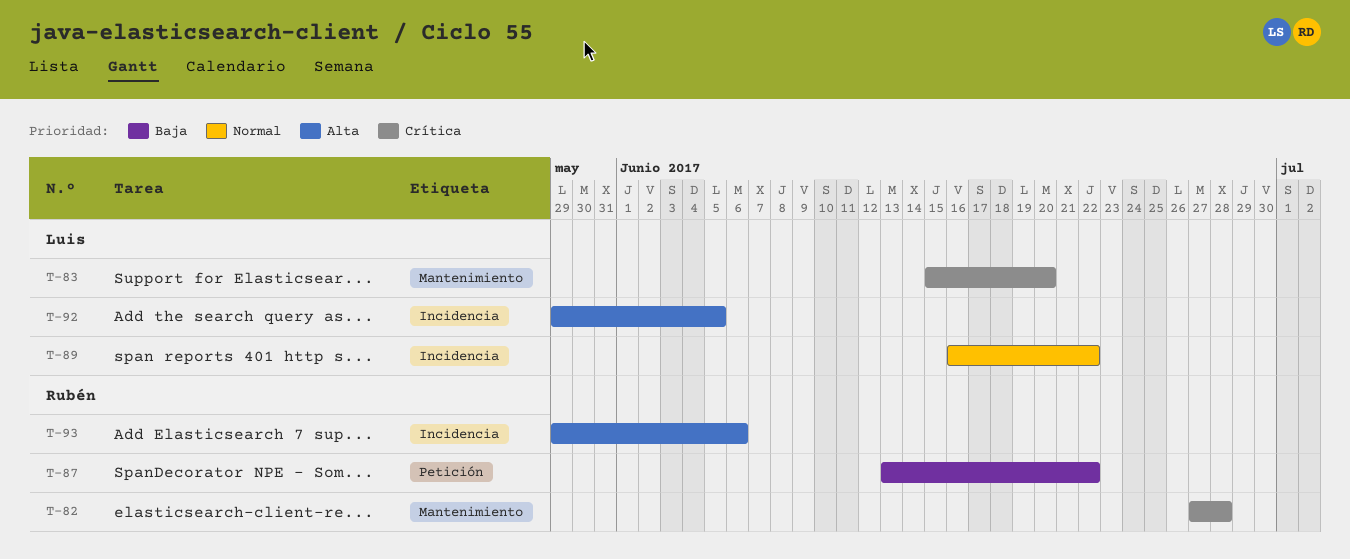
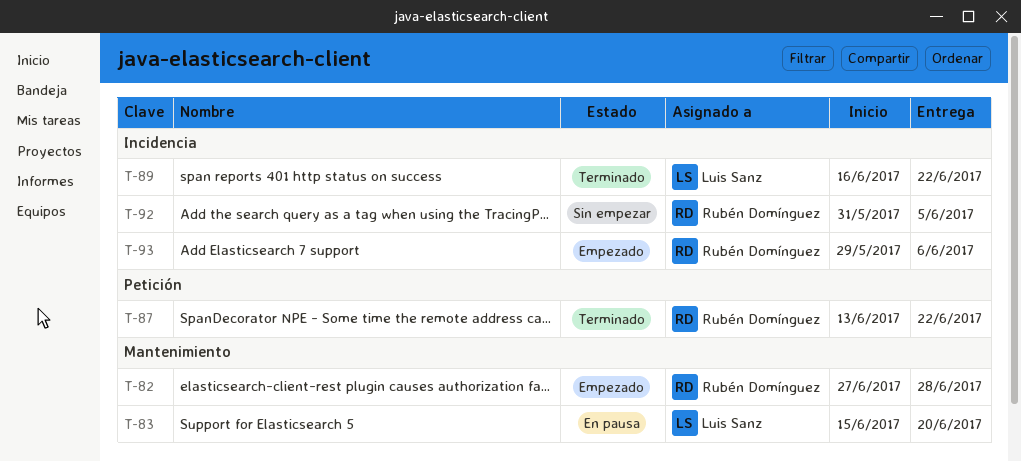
T-92, owner: Luis Sanz -> Rubén Domínguez
T-92, start: May 29 -> May 31

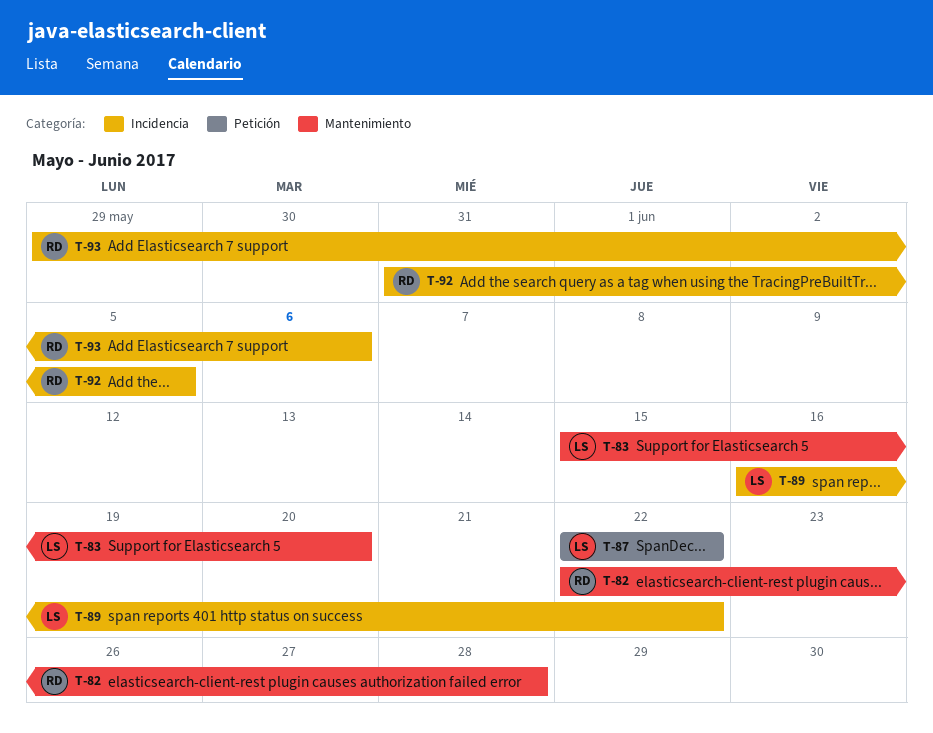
T-82, start: Jun 27 -> Jun 22
T-87, owner: Rubén Domínguez -> Luis Sanz
T-87, start: Jun 13 -> Jun 22

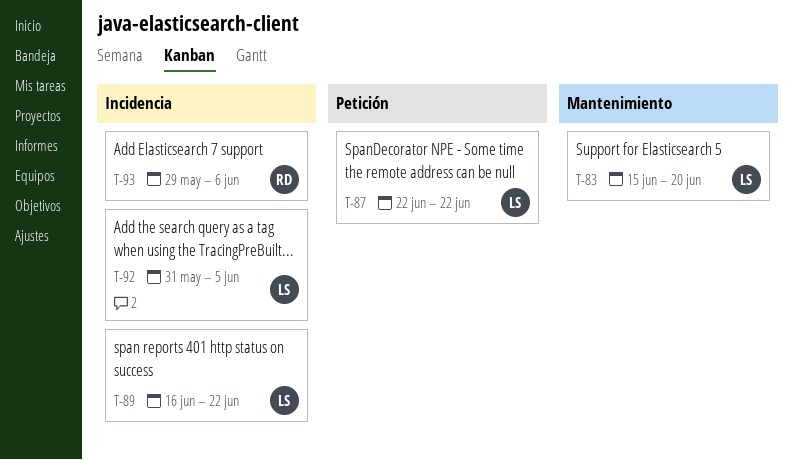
T-82: present -> none
T-92, owner: RD -> LS

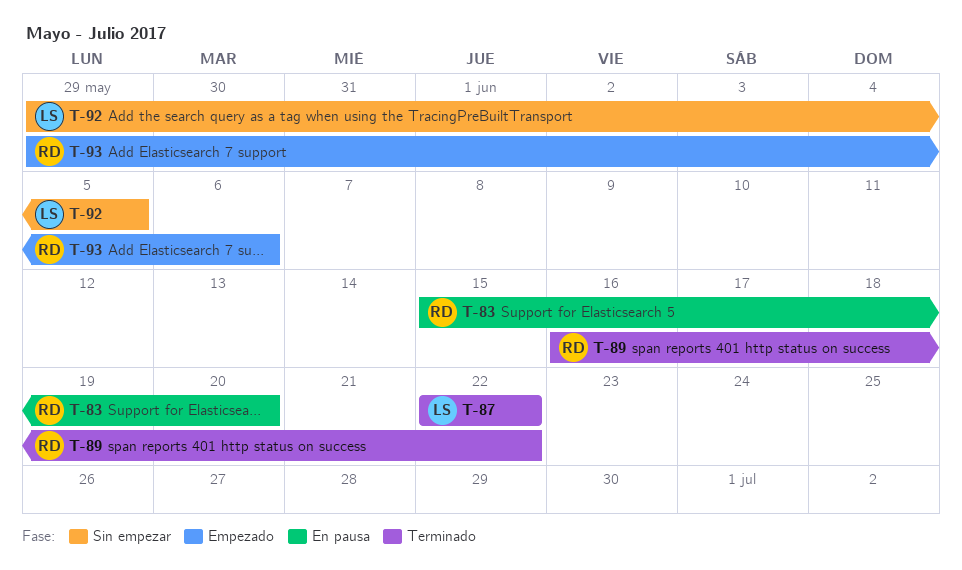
T-83, owner: LS -> RD
T-89, owner: LS -> RD
T-92, start: May 31 -> May 29

